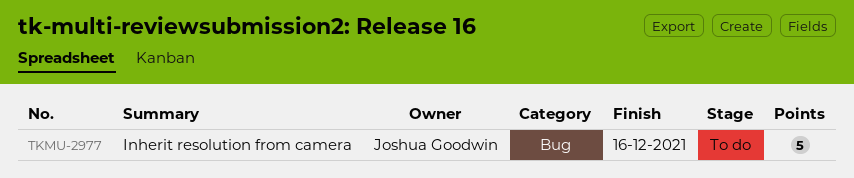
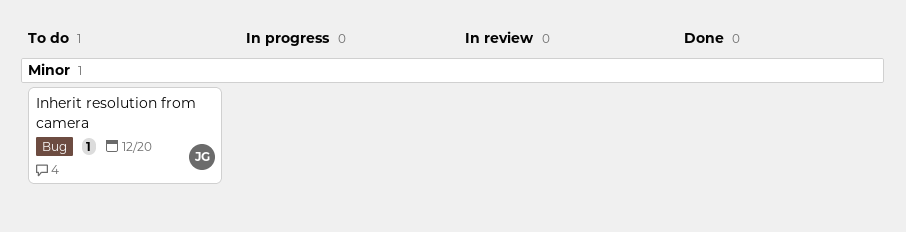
Inherit resolution from camera, estimate: 5 -> 1
Inherit resolution from camera, due: Dec 16 -> Dec 20

